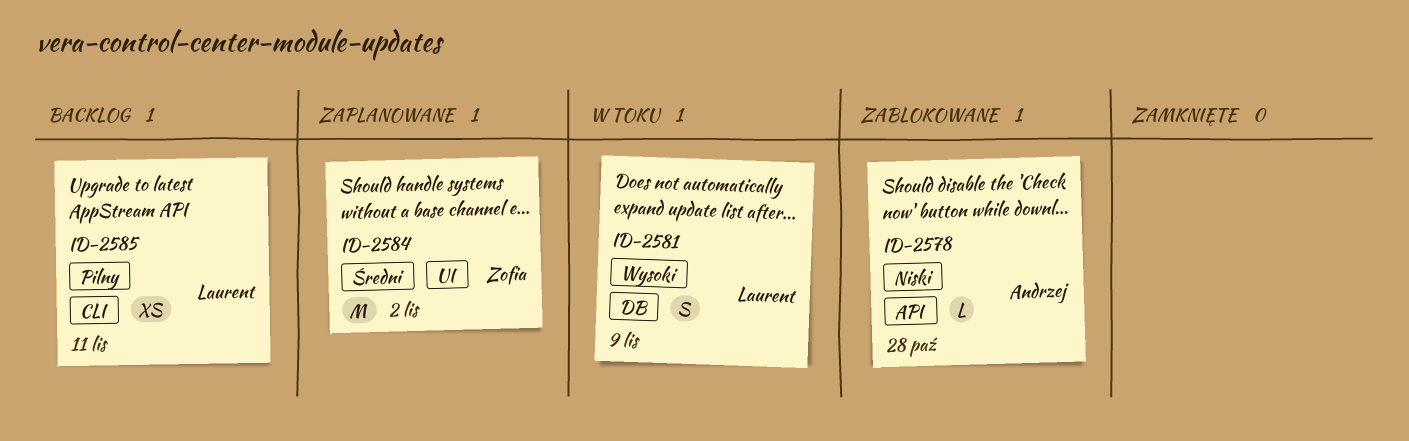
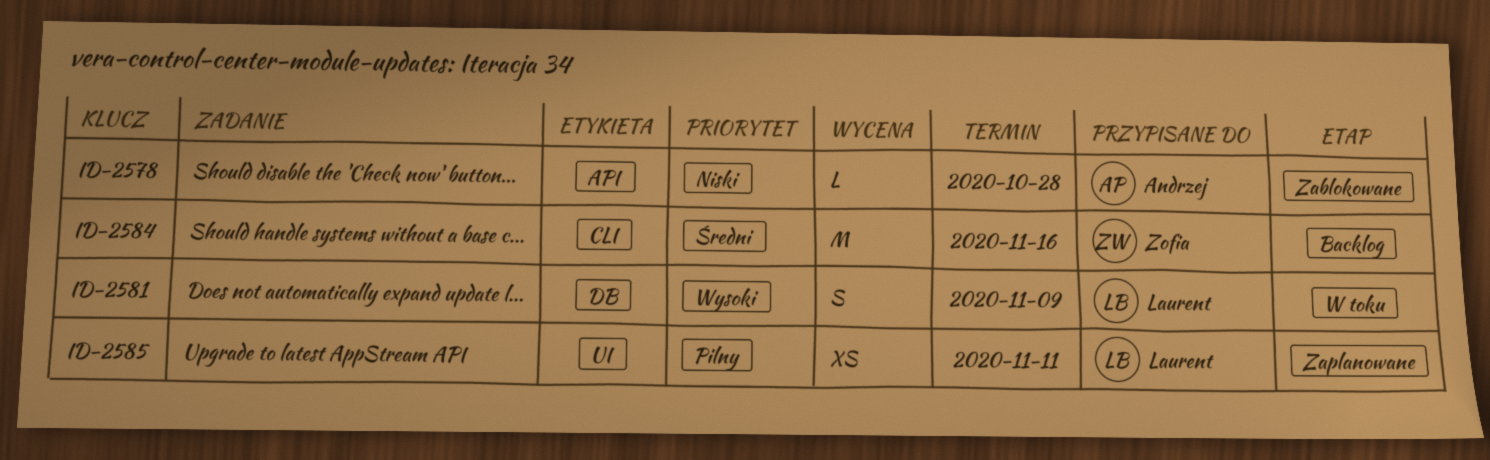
ID-2584, status: Zaplanowane -> Backlog
ID-2584, label: UI -> CLI
ID-2584, due: Nov 2 -> Nov 16
ID-2585, status: Backlog -> Zaplanowane
ID-2585, label: CLI -> UI

